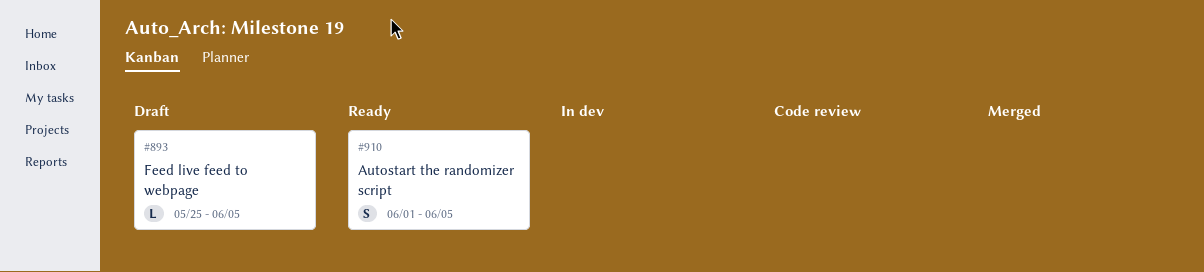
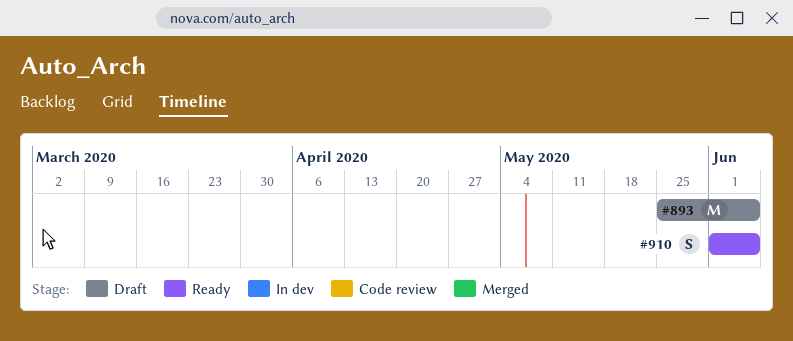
#893, estimate: L -> M

